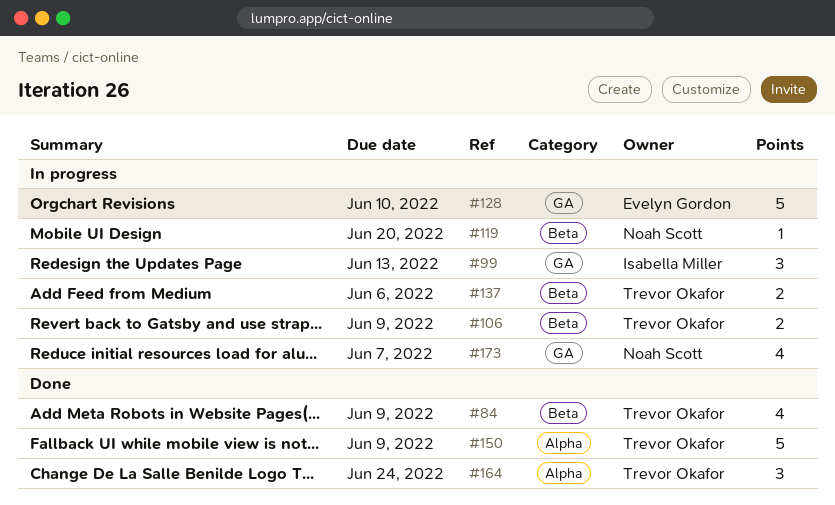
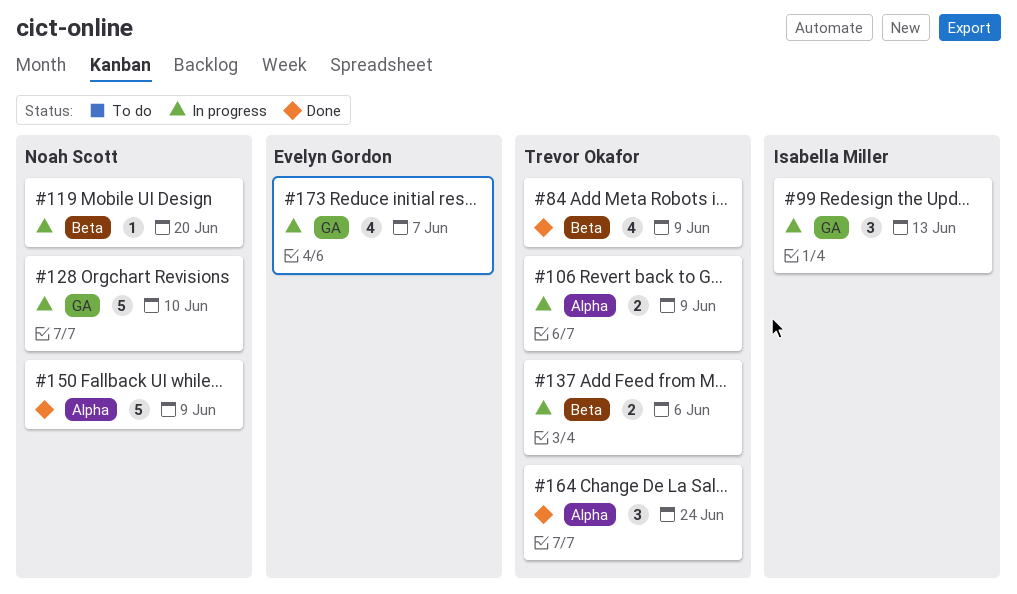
#106, label: Beta -> Alpha
#128, owner: Evelyn Gordon -> Noah Scott
#150, owner: Trevor Okafor -> Noah Scott
#173, owner: Noah Scott -> Evelyn Gordon

